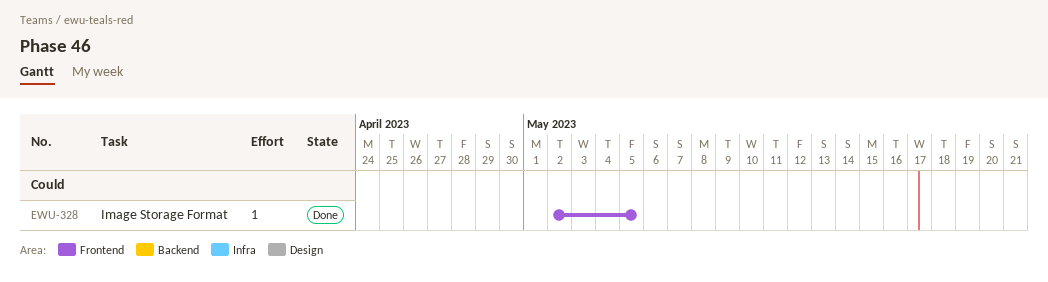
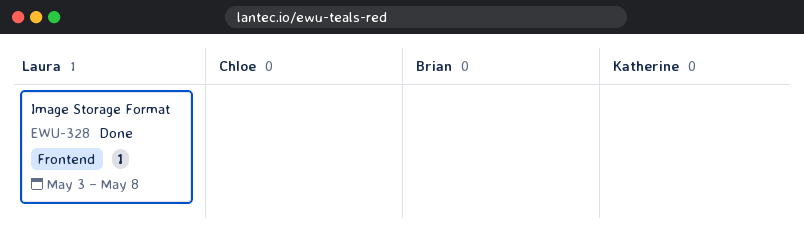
EWU-328, start: May 2 -> May 3
EWU-328, due: May 5 -> May 8

